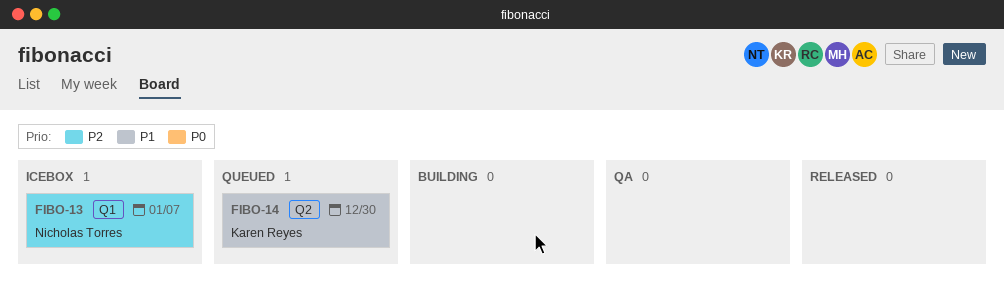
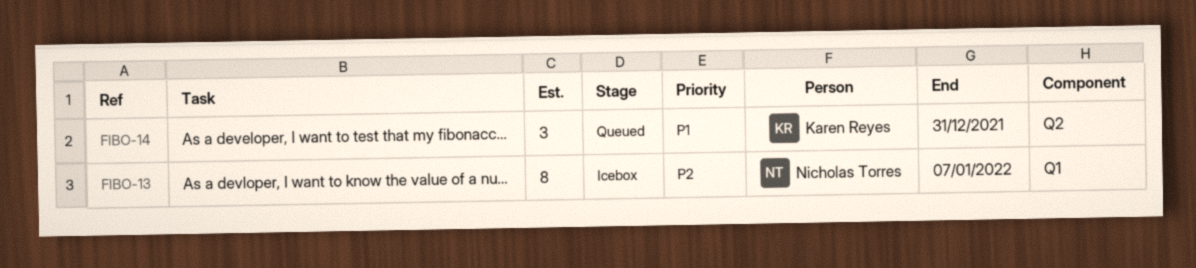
FIBO-14, due: Dec 30 -> Dec 31

